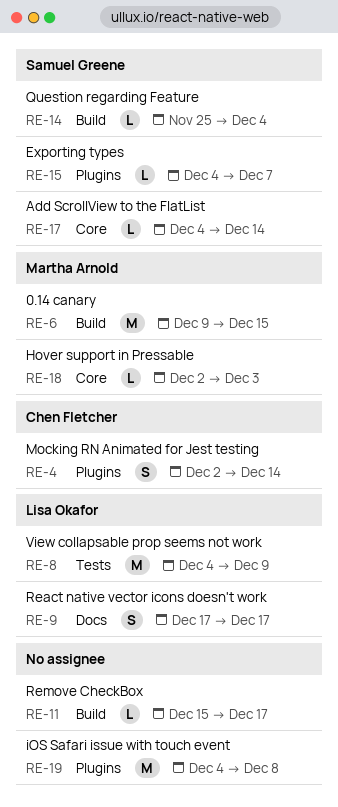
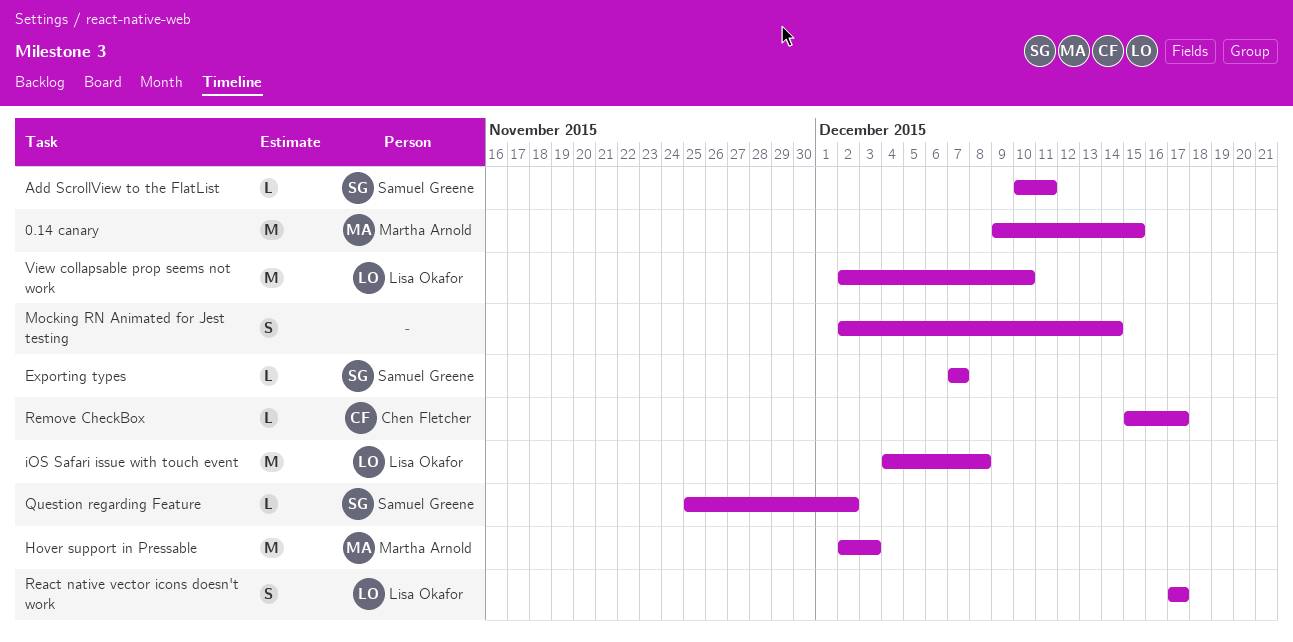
Add ScrollView to the FlatList, start: Dec 4 -> Dec 10
Add ScrollView to the FlatList, due: Dec 14 -> Dec 11
Exporting types, start: Dec 4 -> Dec 7
Hover support in Pressable, estimate: L -> M
iOS Safari issue with touch event, owner: none -> Lisa Okafor
Mocking RN Animated for Jest testing, owner: Chen Fletcher -> none
Question regarding Feature, due: Dec 4 -> Dec 2
Remove CheckBox, owner: none -> Chen Fletcher
View collapsable prop seems not work, start: Dec 4 -> Dec 2
View collapsable prop seems not work, due: Dec 9 -> Dec 10

